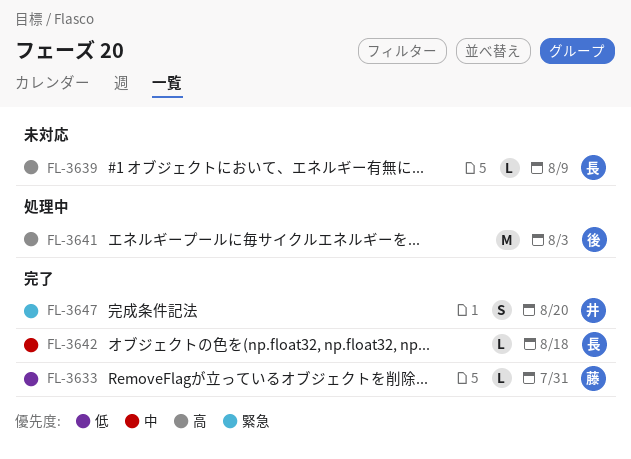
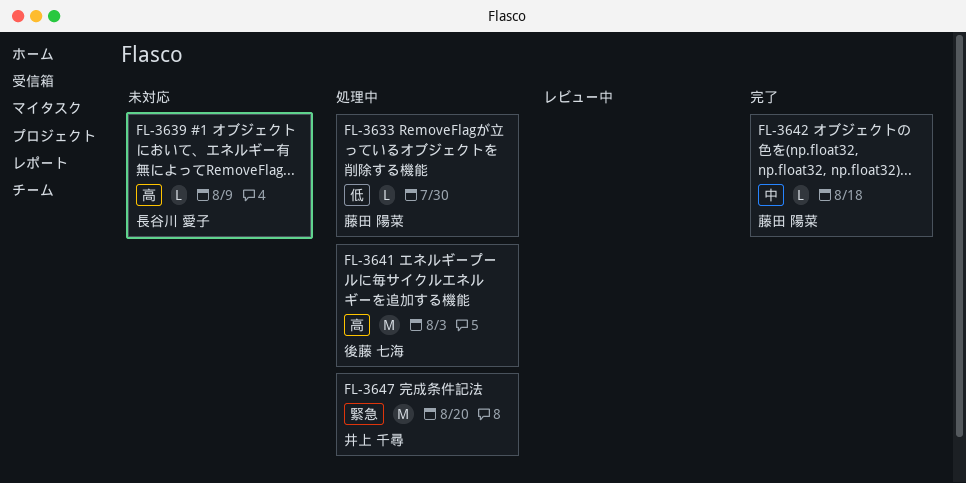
FL-3633, status: 完了 -> 処理中
FL-3633, due: Jul 31 -> Jul 30
FL-3642, owner: 長谷川 愛子 -> 藤田 陽菜
FL-3647, status: 完了 -> 処理中
FL-3647, estimate: S -> M

